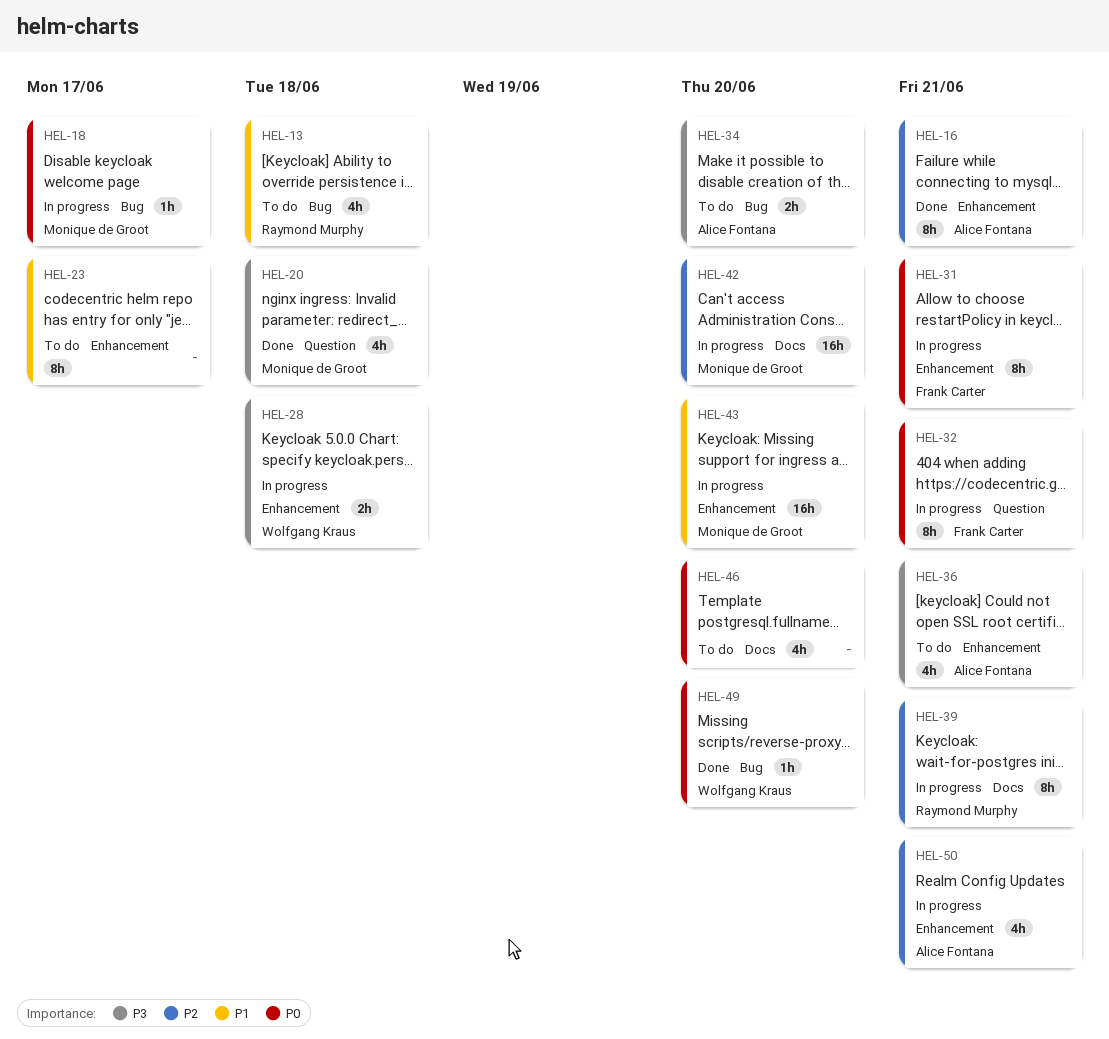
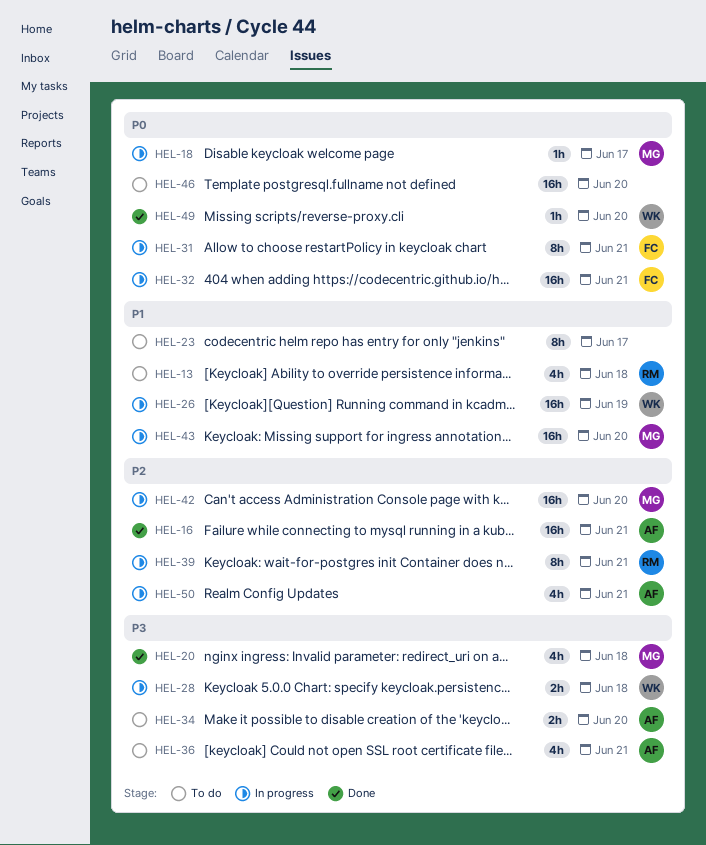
HEL-16, estimate: 8h -> 16h
HEL-26: none -> present
HEL-32, estimate: 8h -> 16h
HEL-46, estimate: 4h -> 16h

